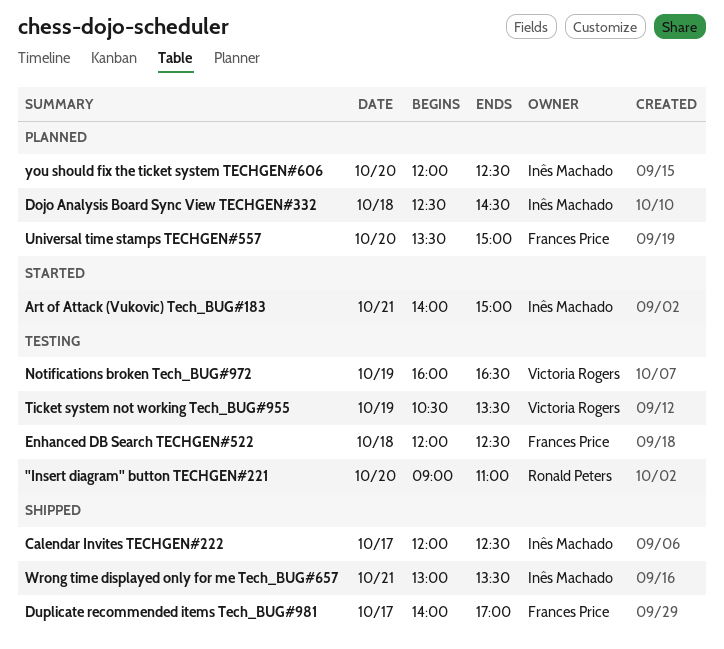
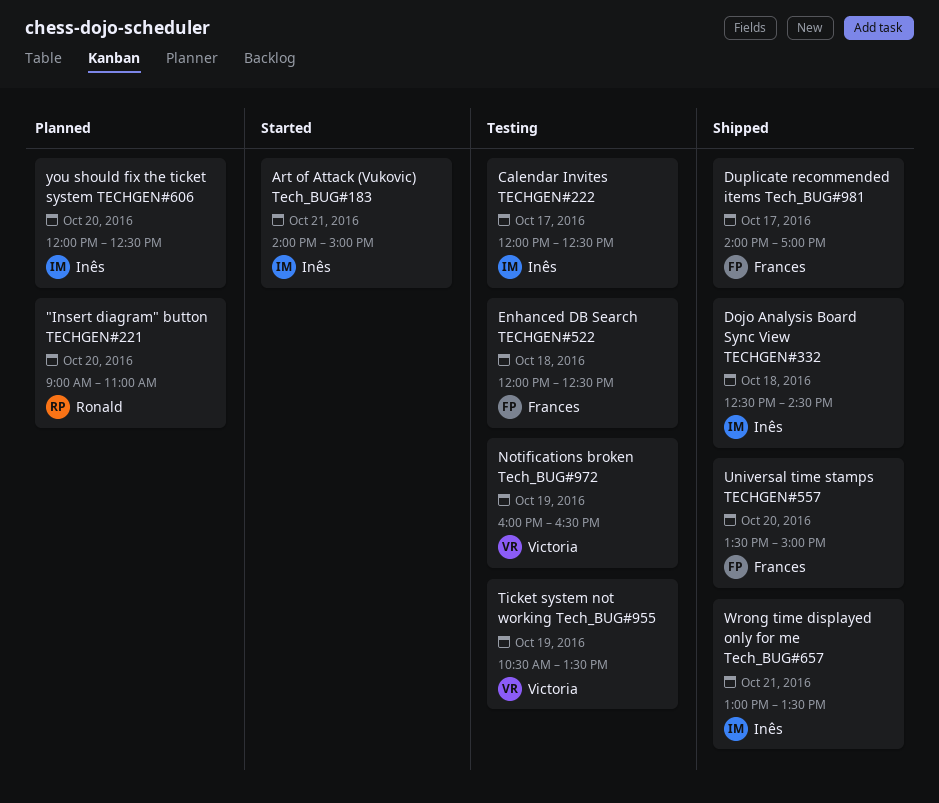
"Insert diagram" button TECHGEN#221, status: Testing -> Planned
Calendar Invites TECHGEN#222, status: Shipped -> Testing
Dojo Analysis Board Sync View TECHGEN#332, status: Planned -> Shipped
Universal time stamps TECHGEN#557, status: Planned -> Shipped

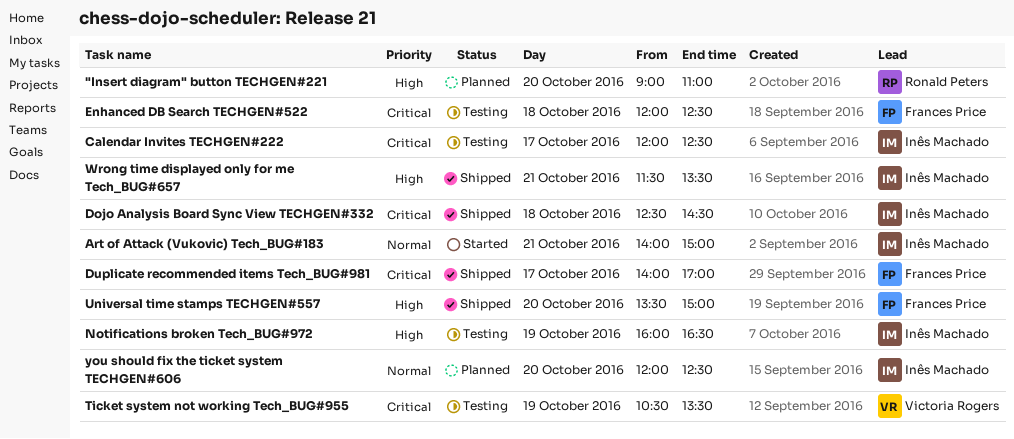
Notifications broken Tech_BUG#972, owner: Victoria Rogers -> Inês Machado
Wrong time displayed only for me Tech_BUG#657, begins: 13:00 -> 11:30

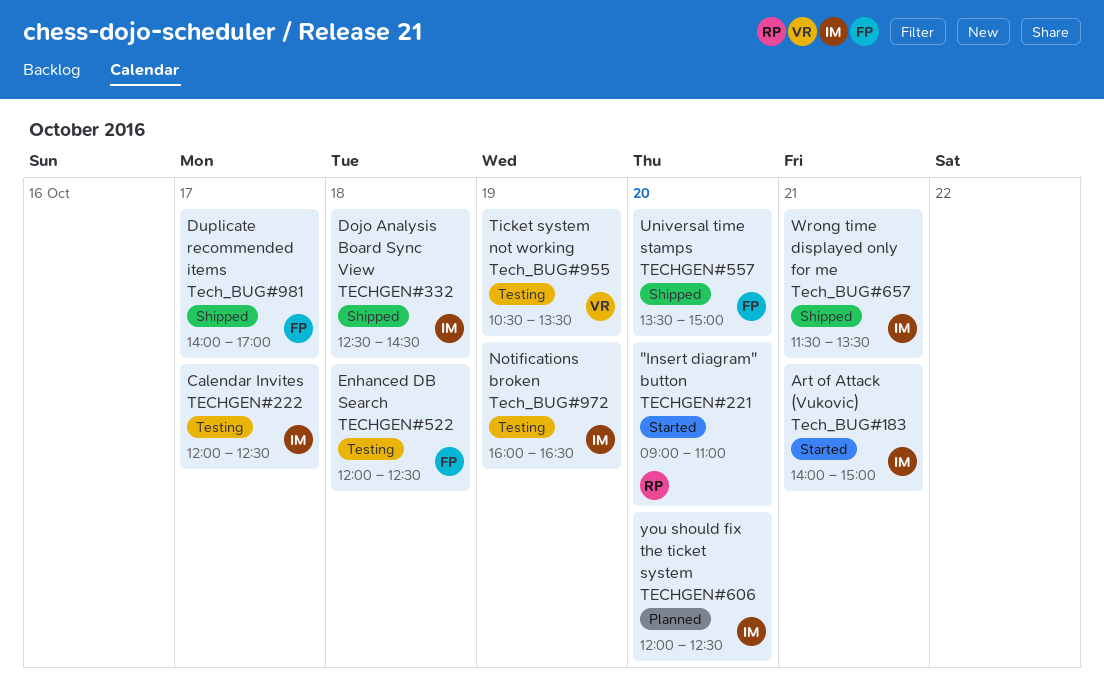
"Insert diagram" button TECHGEN#221, status: Planned -> Started

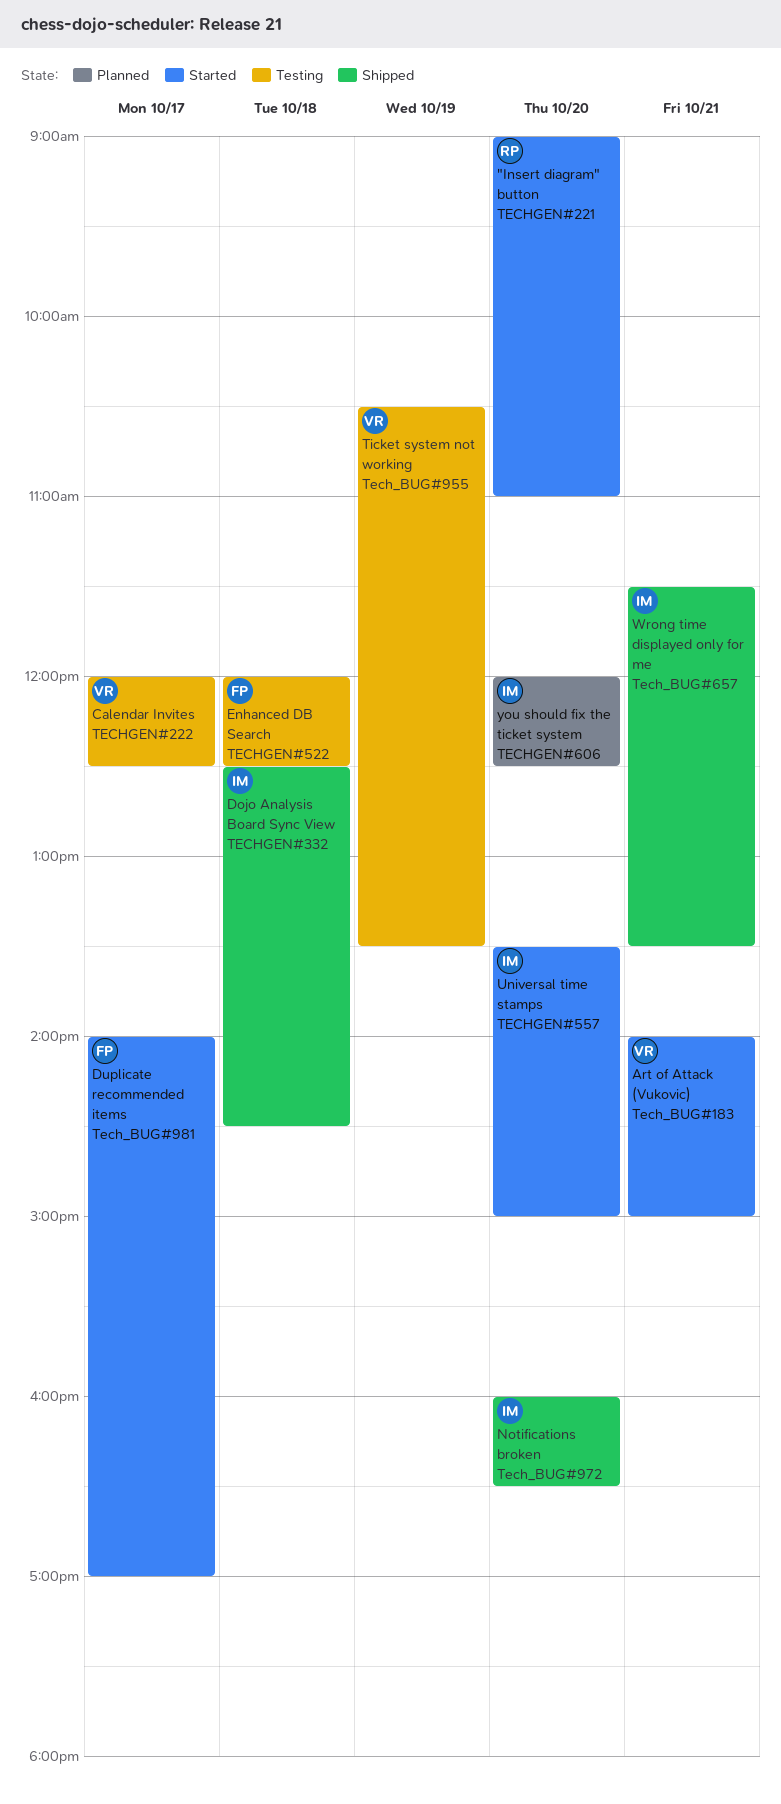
Art of Attack (Vukovic) Tech_BUG#183, owner: IM -> VR
Calendar Invites TECHGEN#222, owner: IM -> VR
Duplicate recommended items Tech_BUG#981, status: Shipped -> Started
Notifications broken Tech_BUG#972, status: Testing -> Shipped
Notifications broken Tech_BUG#972, day: Oct 19 -> Oct 20
Universal time stamps TECHGEN#557, status: Shipped -> Started
Universal time stamps TECHGEN#557, owner: FP -> IM

